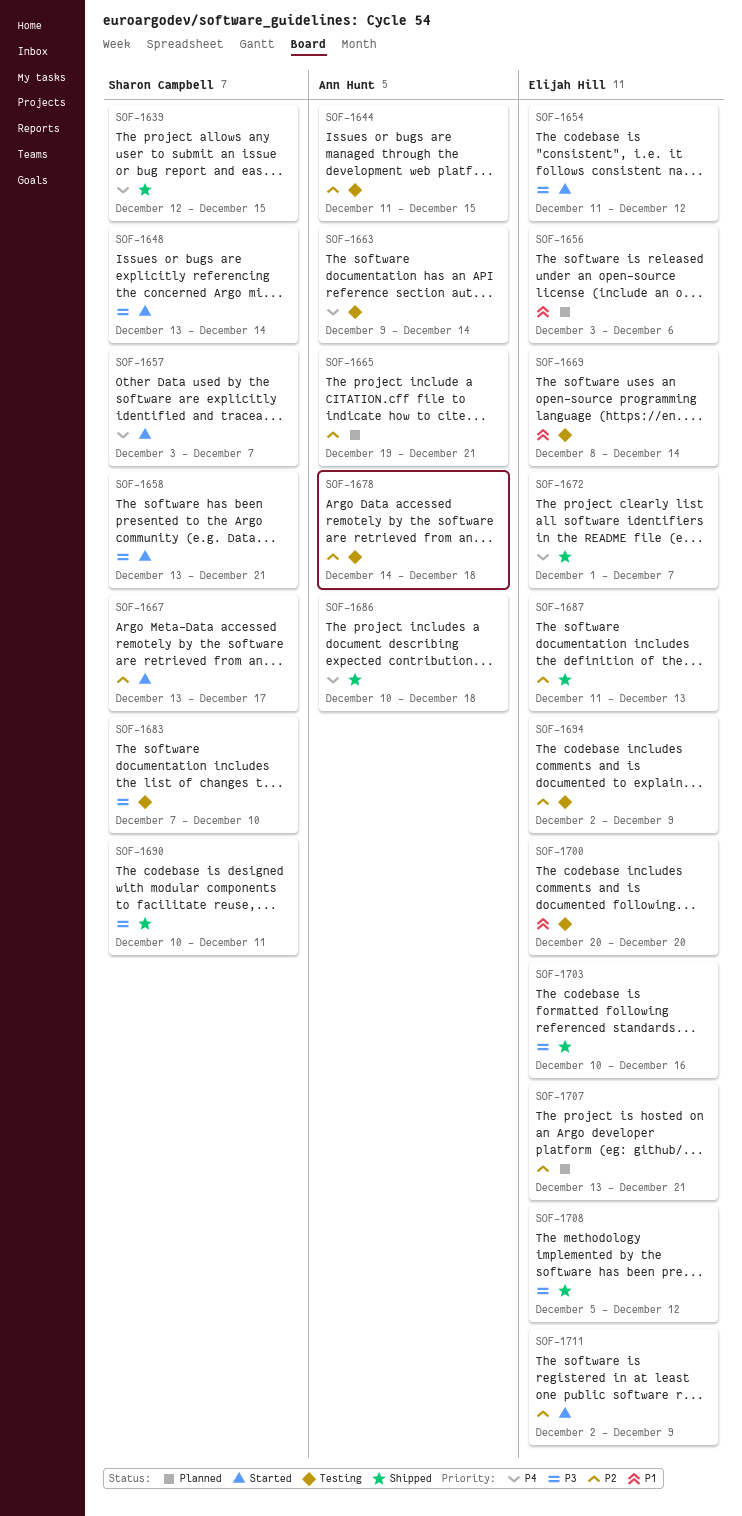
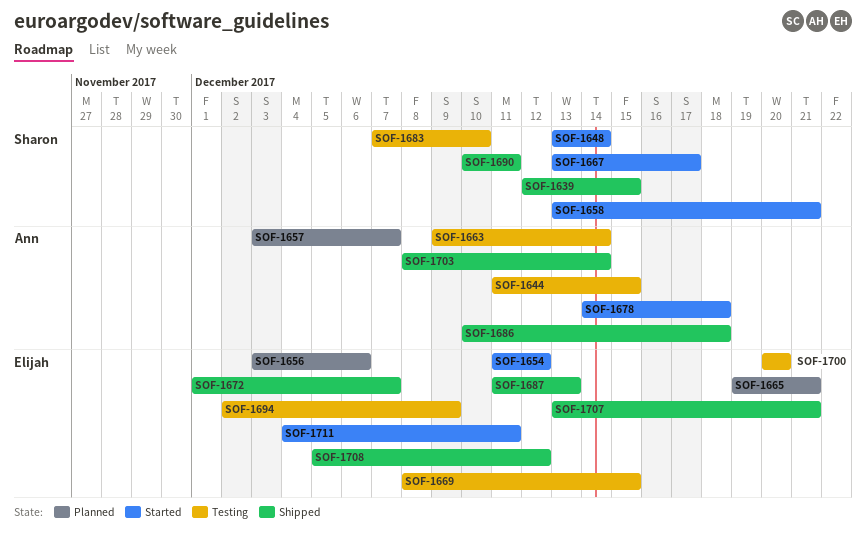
SOF-1657, status: Started -> Planned
SOF-1657, owner: Sharon Campbell -> Ann Hunt
SOF-1665, owner: Ann Hunt -> Elijah Hill
SOF-1669, due: Dec 14 -> Dec 15
SOF-1678, status: Testing -> Started
SOF-1703, owner: Elijah Hill -> Ann Hunt
SOF-1703, start: Dec 10 -> Dec 8
SOF-1703, due: Dec 16 -> Dec 14
SOF-1707, status: Planned -> Shipped
SOF-1711, start: Dec 2 -> Dec 4
SOF-1711, due: Dec 9 -> Dec 11

